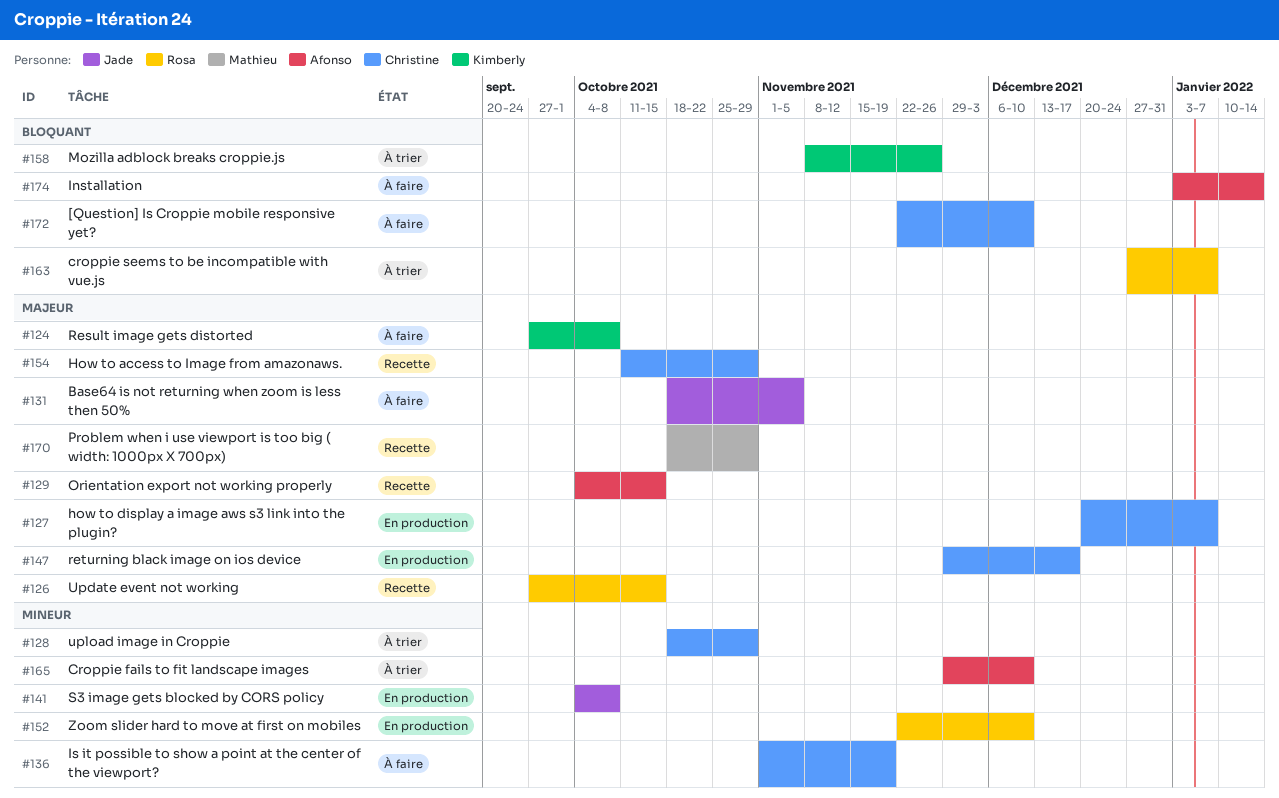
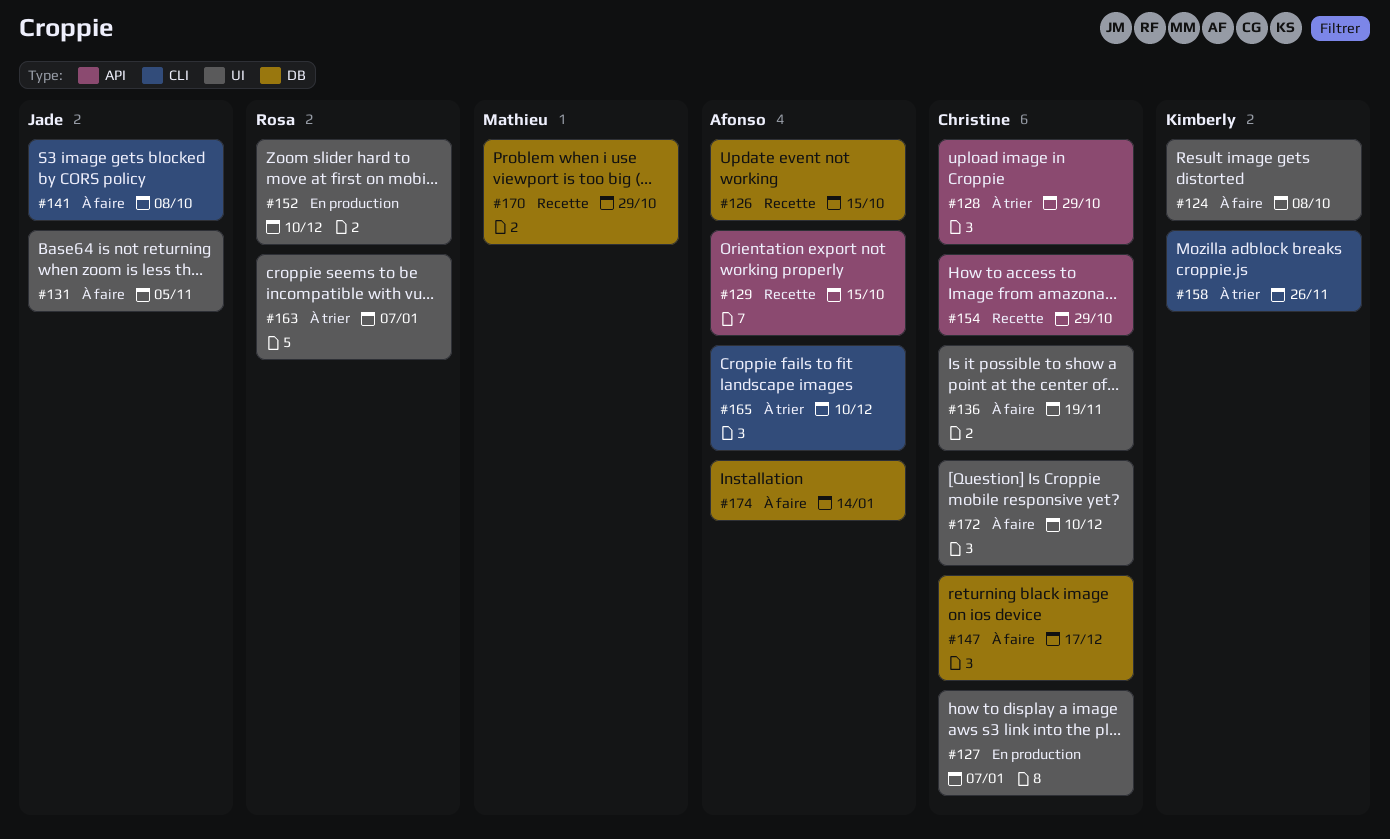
#126, owner: Rosa -> Afonso
#141, status: En production -> À faire
#147, status: En production -> À faire

